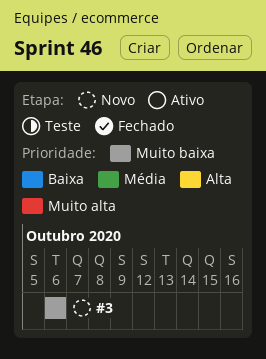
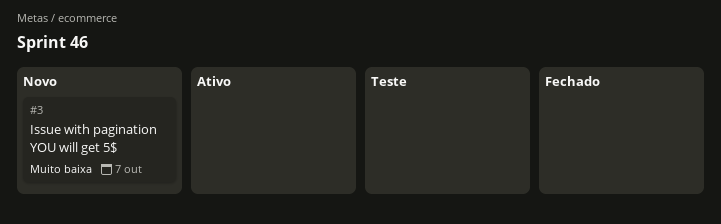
#3, due: Oct 6 -> Oct 7

